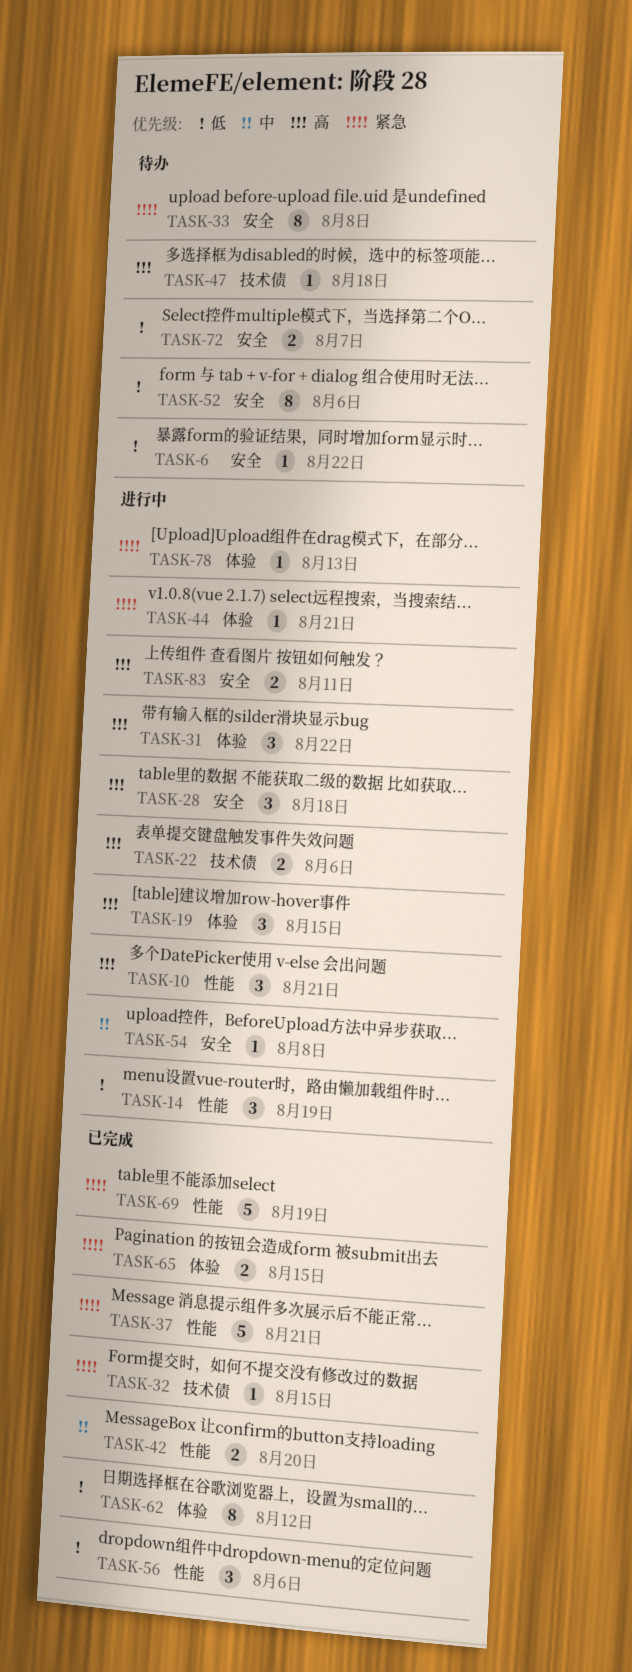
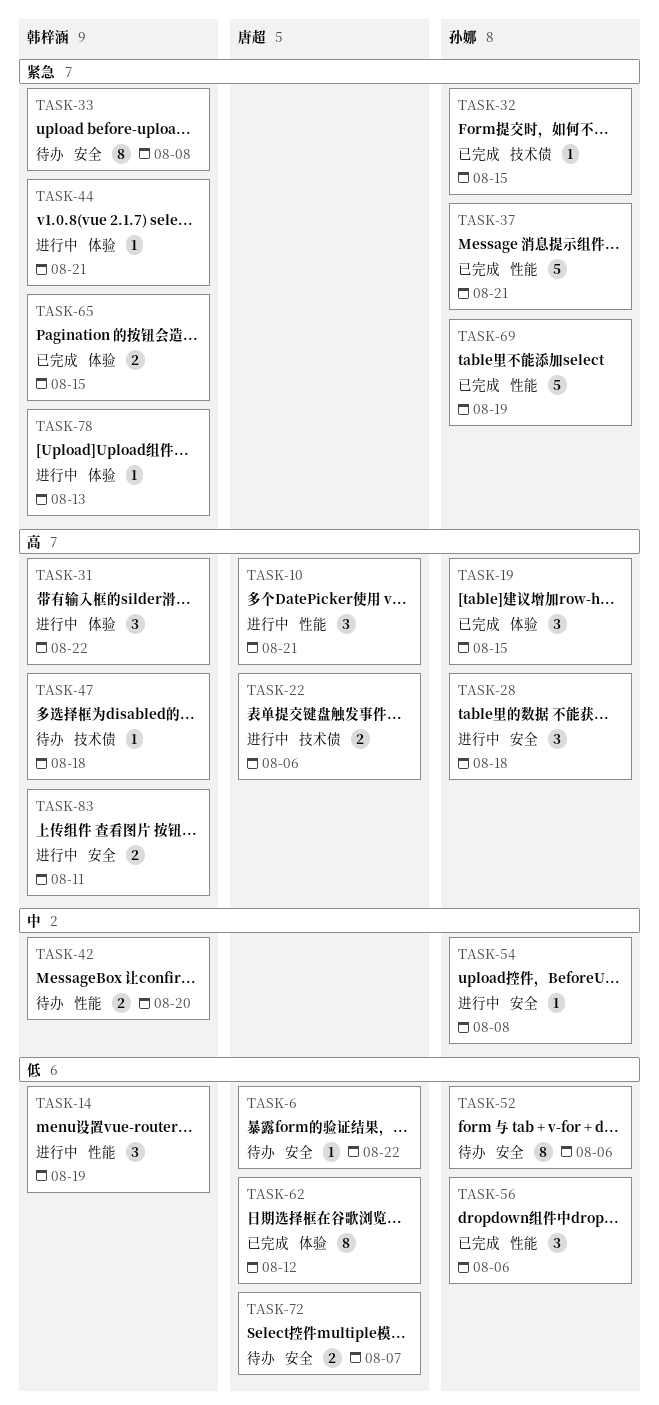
TASK-19, status: 进行中 -> 已完成
TASK-42, status: 已完成 -> 待办

